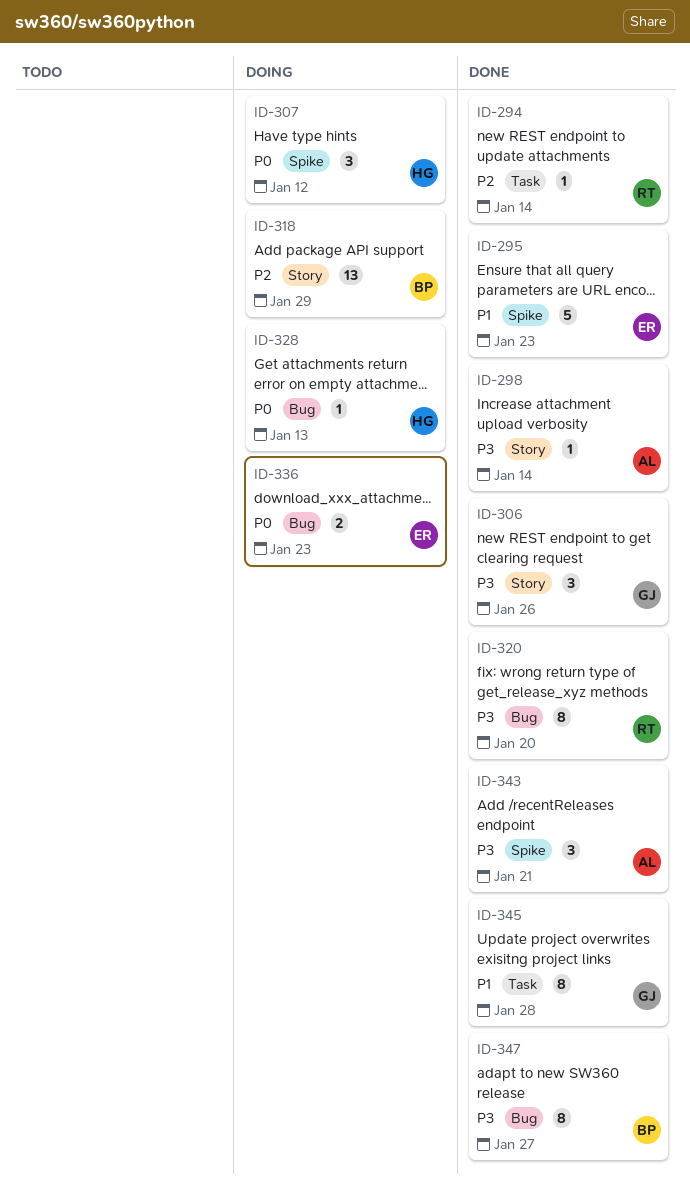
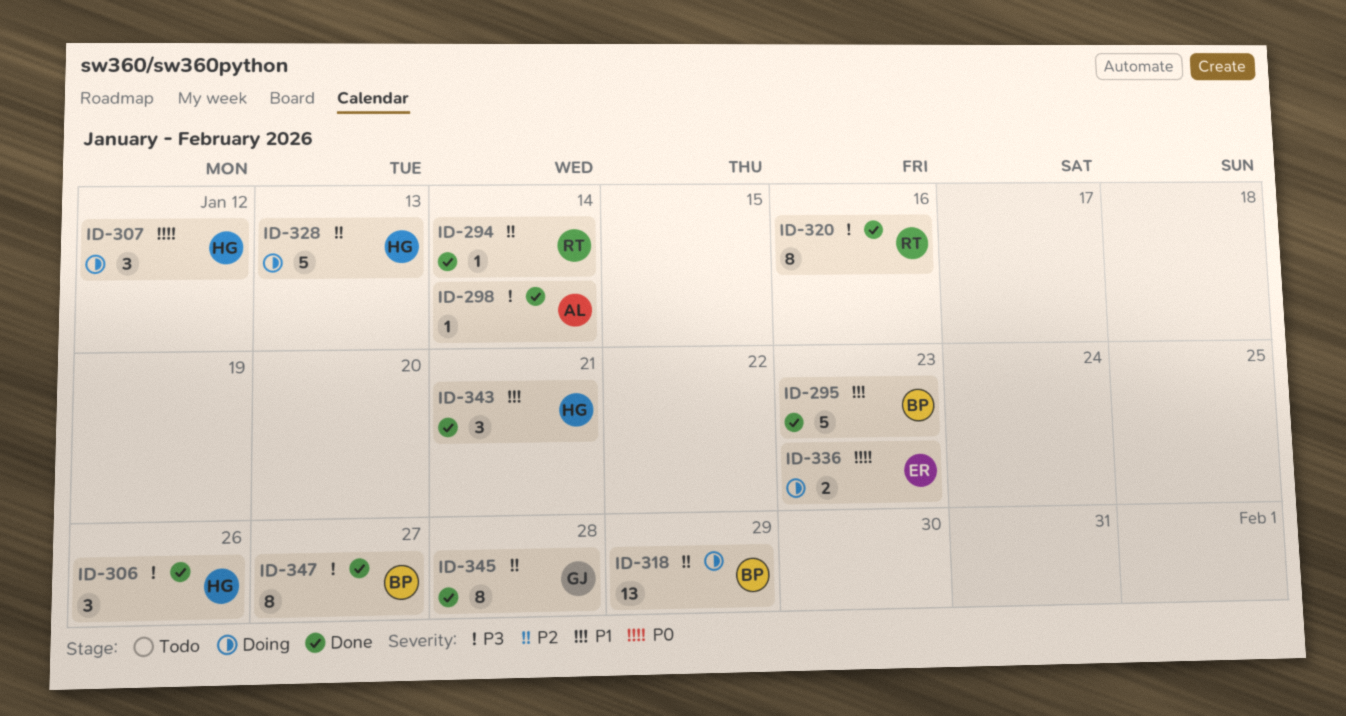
ID-295, owner: ER -> BP
ID-306, owner: GJ -> HG
ID-320, due: Jan 20 -> Jan 16
ID-328, priority: P0 -> P2
ID-328, estimate: 1 -> 5
ID-343, owner: AL -> HG
ID-343, priority: P3 -> P1
ID-345, priority: P1 -> P2

